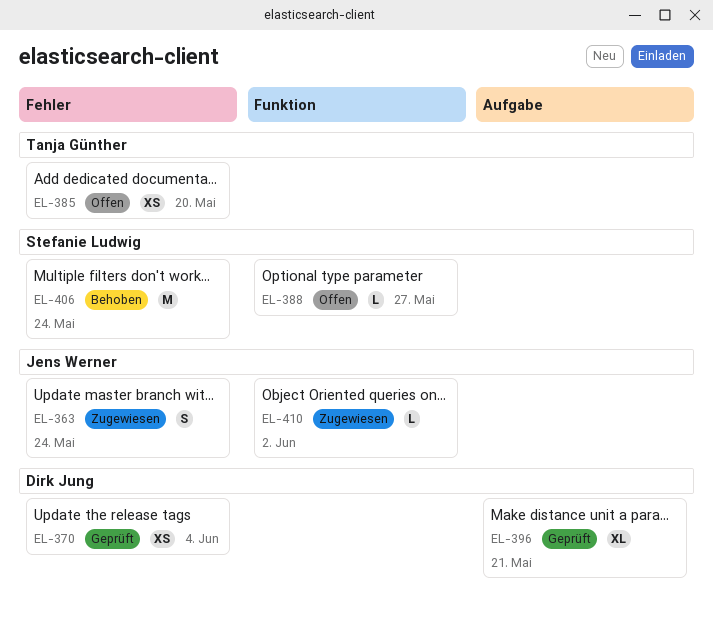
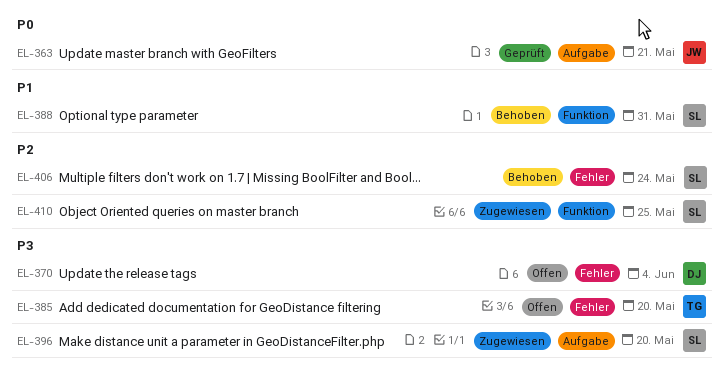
EL-363, status: Zugewiesen -> Geprüft
EL-363, label: Fehler -> Aufgabe
EL-363, due: May 24 -> May 21
EL-370, status: Geprüft -> Offen
EL-388, status: Offen -> Behoben
EL-388, due: May 27 -> May 31
EL-396, status: Geprüft -> Zugewiesen
EL-396, owner: Dirk Jung -> Stefanie Ludwig
EL-396, due: May 21 -> May 20
EL-410, owner: Jens Werner -> Stefanie Ludwig
EL-410, due: Jun 2 -> May 25

